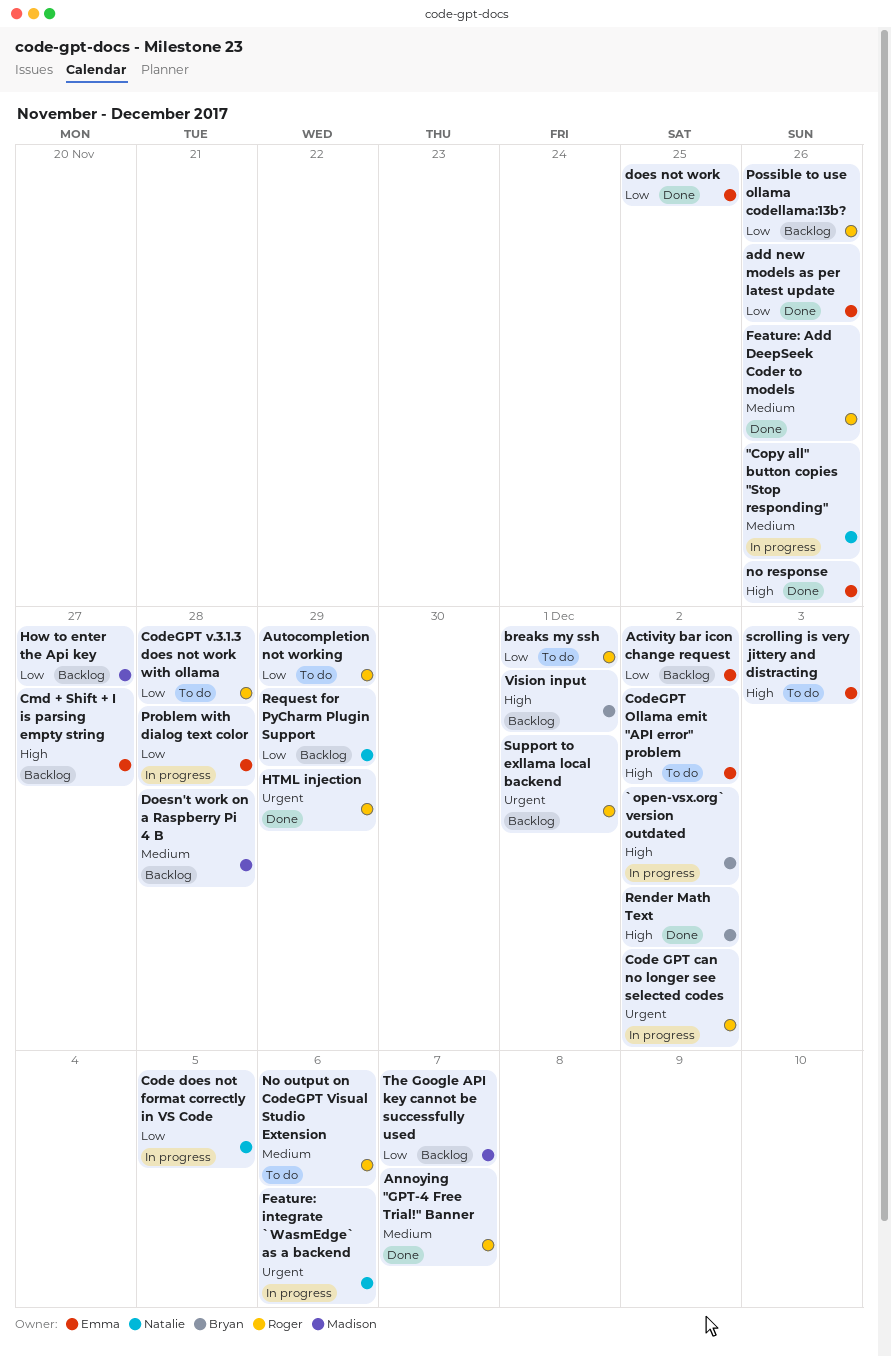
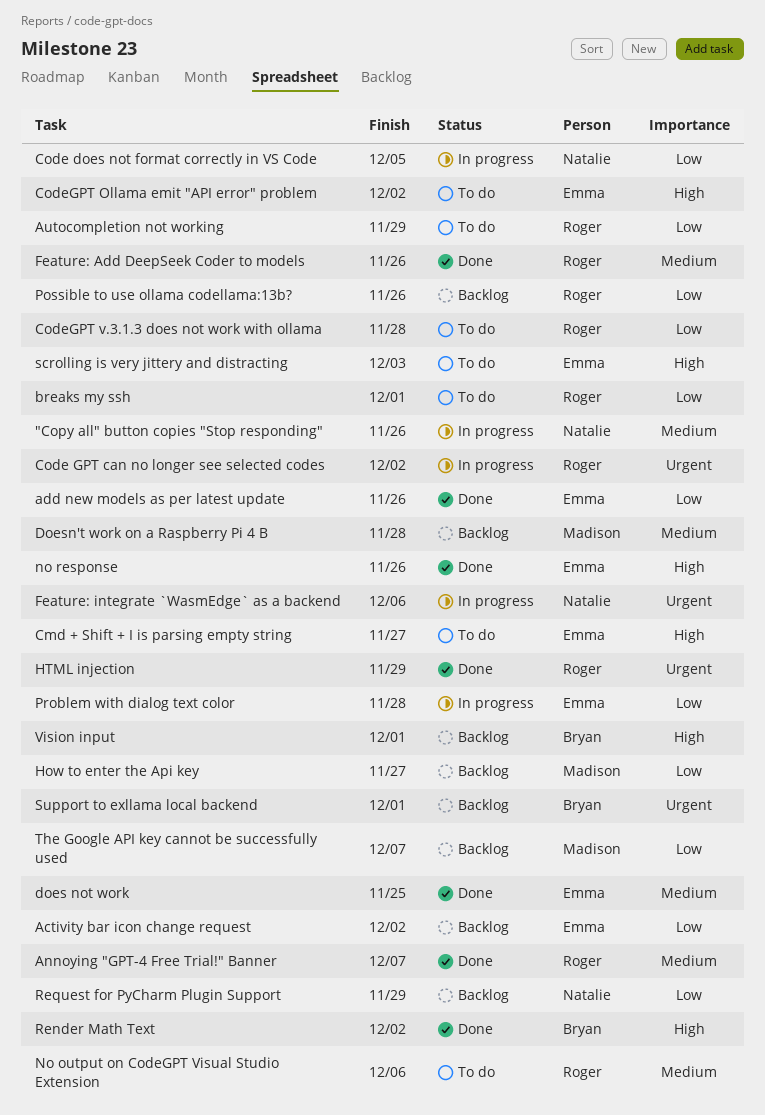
`open-vsx.org` version outdated: present -> none
Cmd + Shift + I is parsing empty string, status: Backlog -> To do
does not work, priority: Low -> Medium
Support to exllama local backend, owner: Roger -> Bryan

